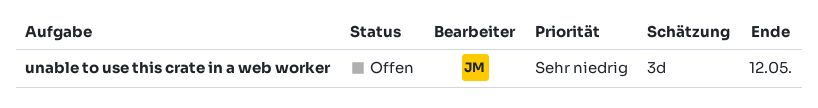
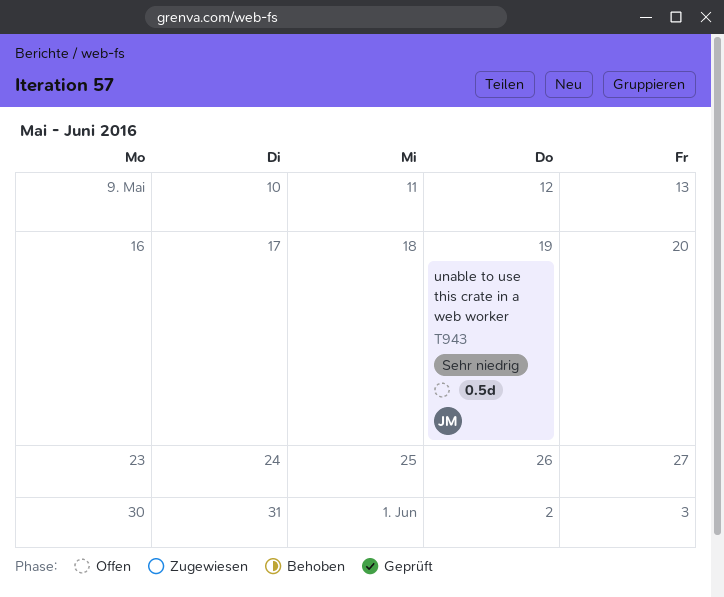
unable to use this crate in a web worker, estimate: 3d -> 0.5d
unable to use this crate in a web worker, due: May 12 -> May 19

